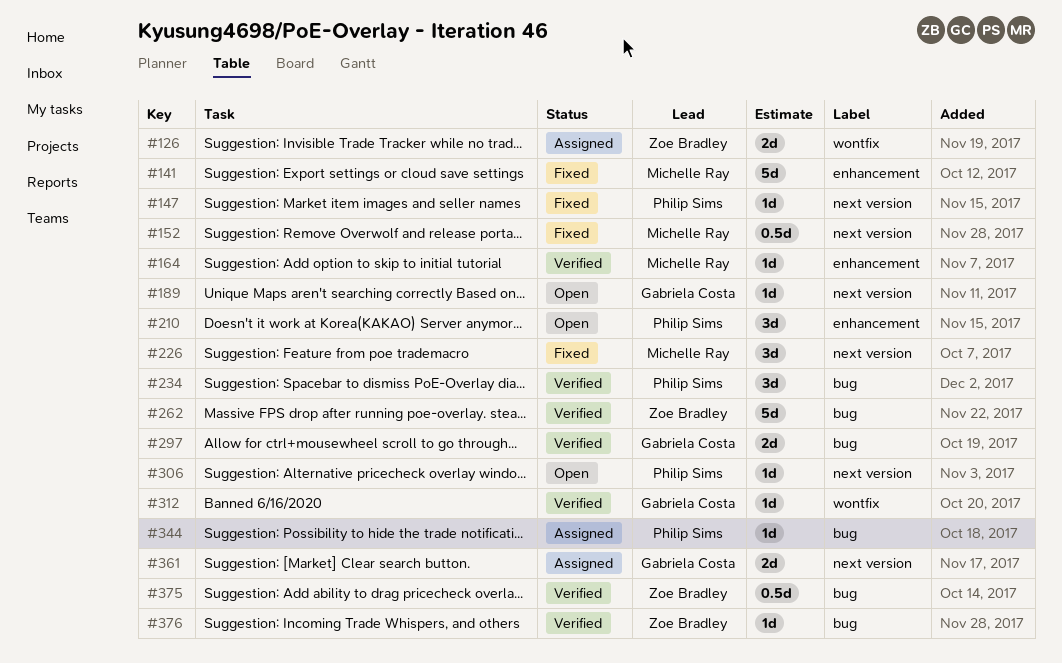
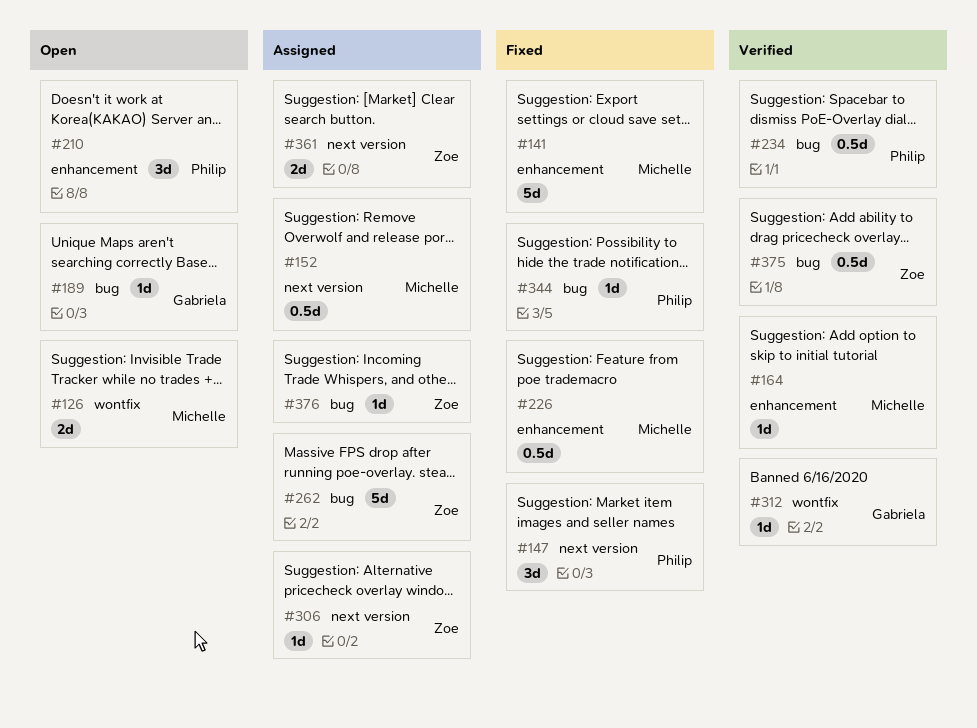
#126, status: Assigned -> Open
#126, owner: Zoe Bradley -> Michelle Ray
#147, estimate: 1d -> 3d
#152, status: Fixed -> Assigned
#189, label: next version -> bug
#226, label: next version -> enhancement
#226, estimate: 3d -> 0.5d
#234, estimate: 3d -> 0.5d
#262, status: Verified -> Assigned
#297: present -> none
#306, status: Open -> Assigned
#306, owner: Philip Sims -> Zoe Bradley
#344, status: Assigned -> Fixed
#361, owner: Gabriela Costa -> Zoe Bradley
#376, status: Verified -> Assigned

